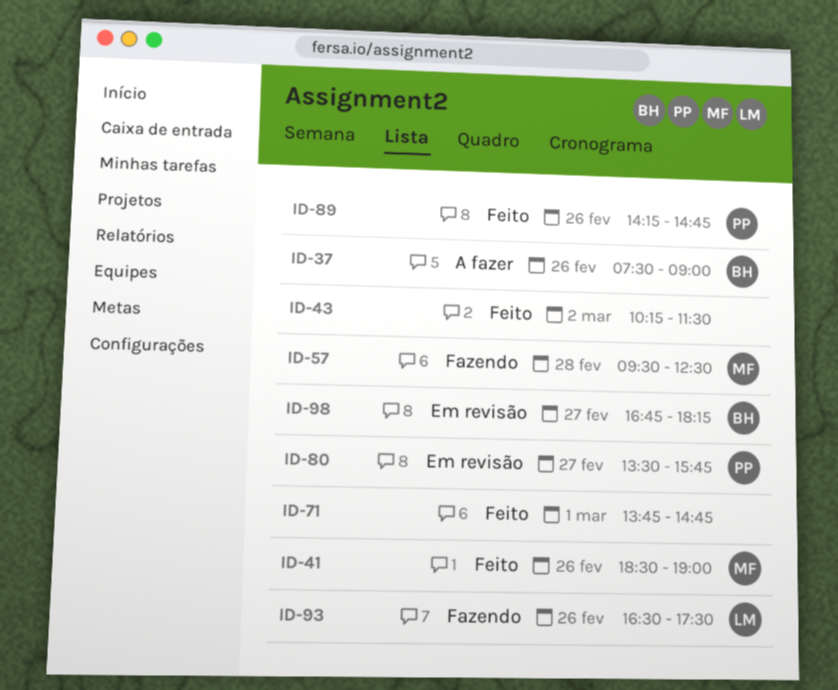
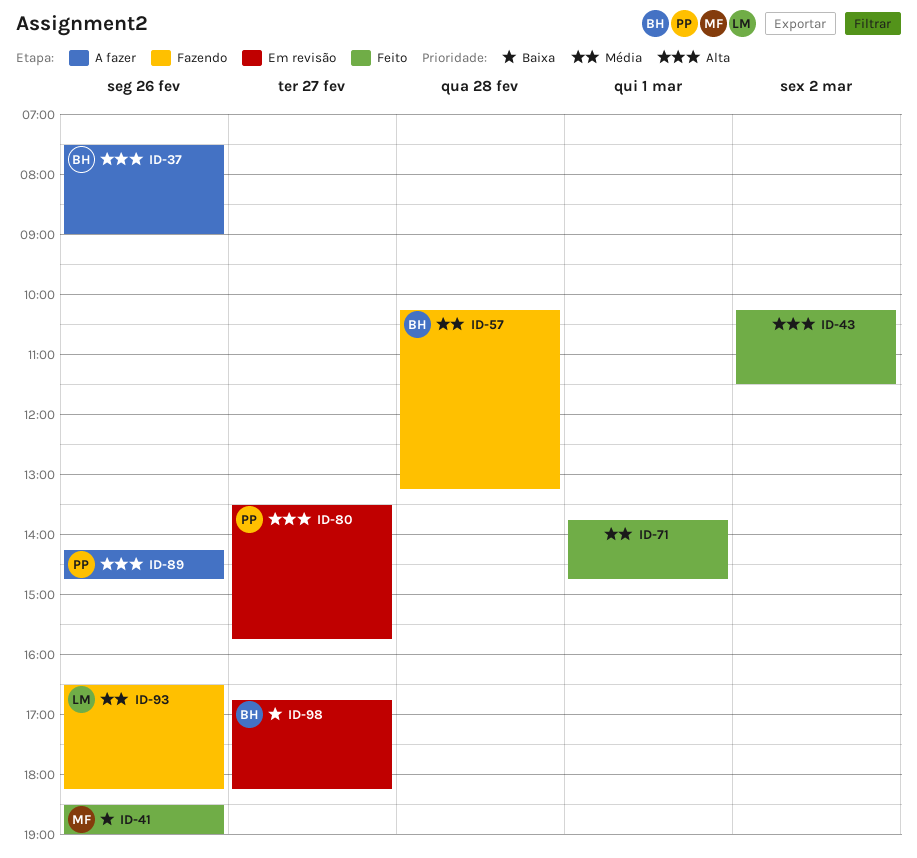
ID-57, owner: MF -> BH
ID-57, begins: 09:30 -> 10:15
ID-57, ends: 12:30 -> 13:15
ID-89, status: Feito -> A fazer
ID-93, ends: 17:30 -> 18:15

